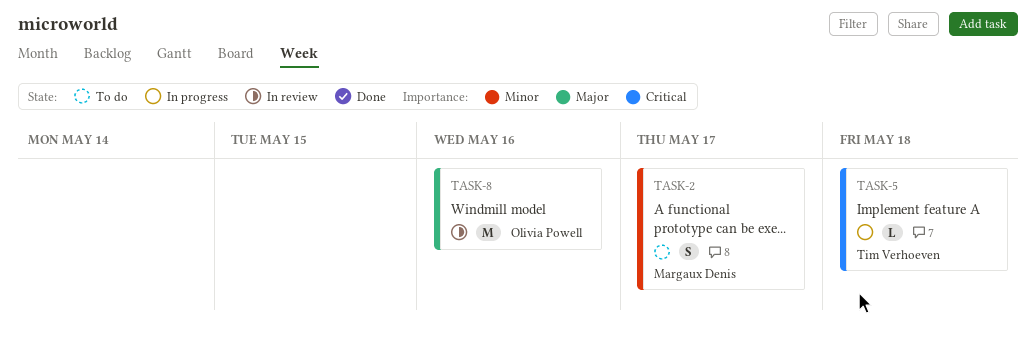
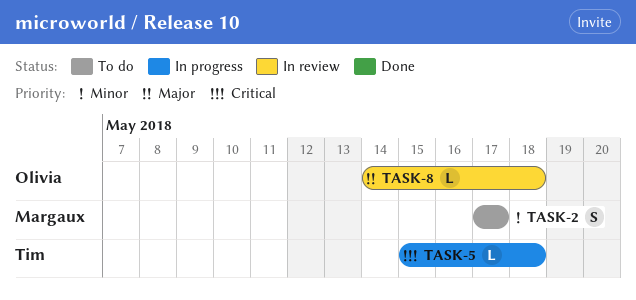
TASK-8, estimate: M -> L
TASK-8, due: May 16 -> May 18

